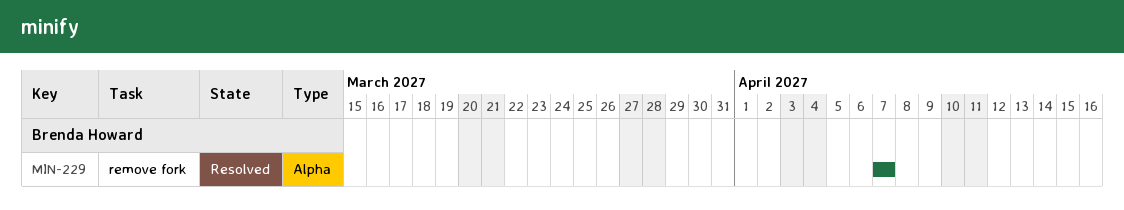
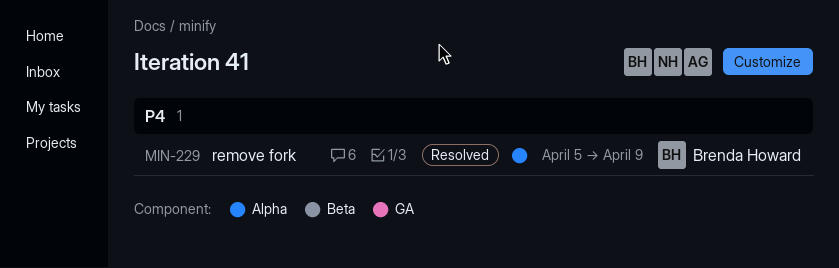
MIN-229, start: Apr 7 -> Apr 5
MIN-229, due: Apr 7 -> Apr 9

